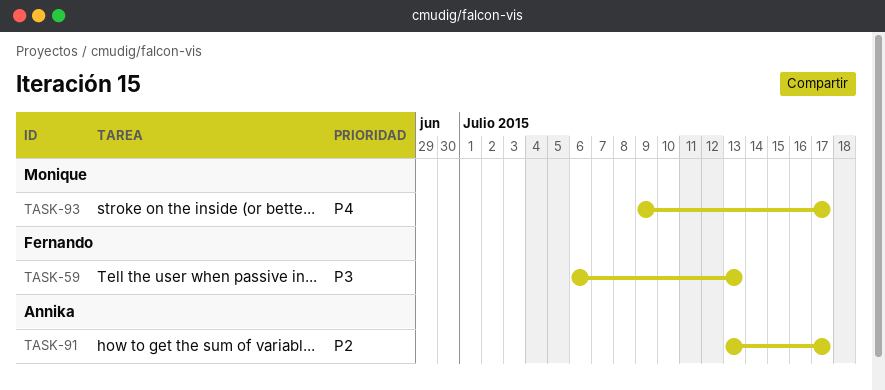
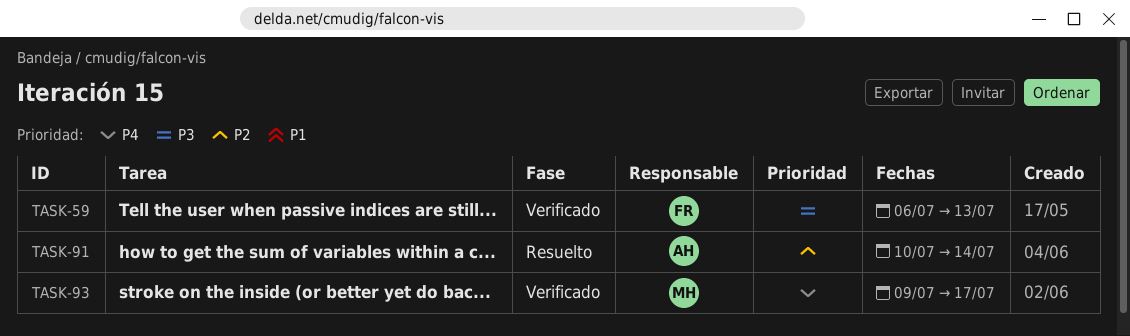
TASK-91, start: Jul 13 -> Jul 10
TASK-91, due: Jul 17 -> Jul 14

